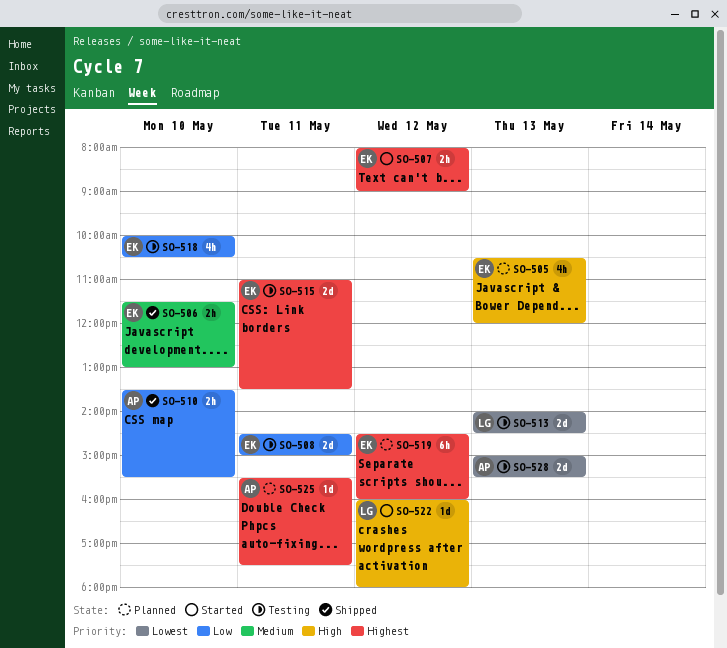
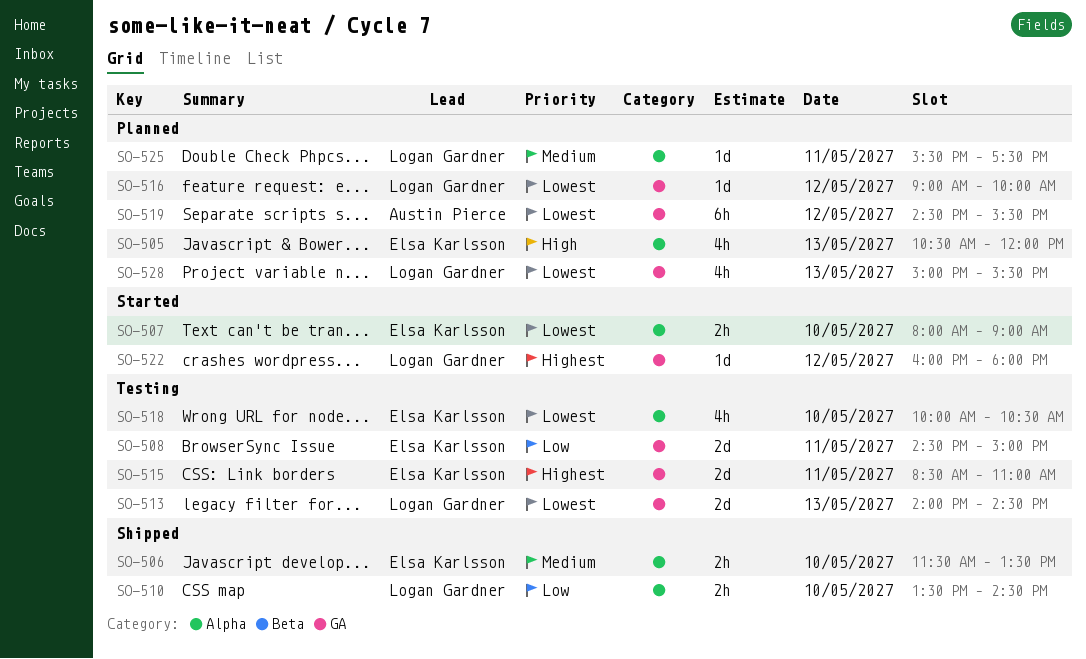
SO-506, ends: 13:00 -> 13:30
SO-507, priority: Highest -> Lowest
SO-507, day: May 12 -> May 10
SO-510, owner: Austin Pierce -> Logan Gardner
SO-510, ends: 15:30 -> 14:30
SO-515, begins: 11:00 -> 08:30
SO-515, ends: 13:30 -> 11:00
SO-516: none -> present
SO-518, priority: Low -> Lowest
SO-519, owner: Elsa Karlsson -> Austin Pierce
SO-519, priority: Highest -> Lowest
SO-519, ends: 16:00 -> 15:30
SO-522, priority: High -> Highest
SO-525, owner: Austin Pierce -> Logan Gardner
SO-525, priority: Highest -> Medium
SO-528, status: Testing -> Planned
SO-528, owner: Austin Pierce -> Logan Gardner
SO-528, estimate: 2d -> 4h

